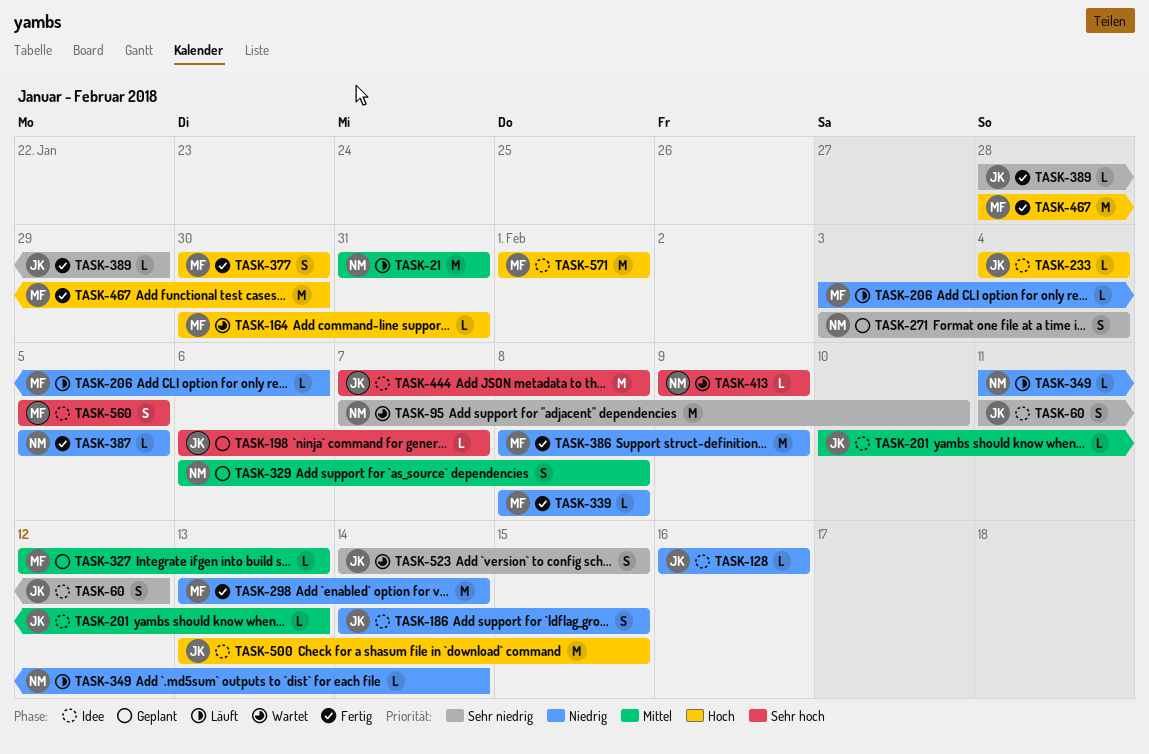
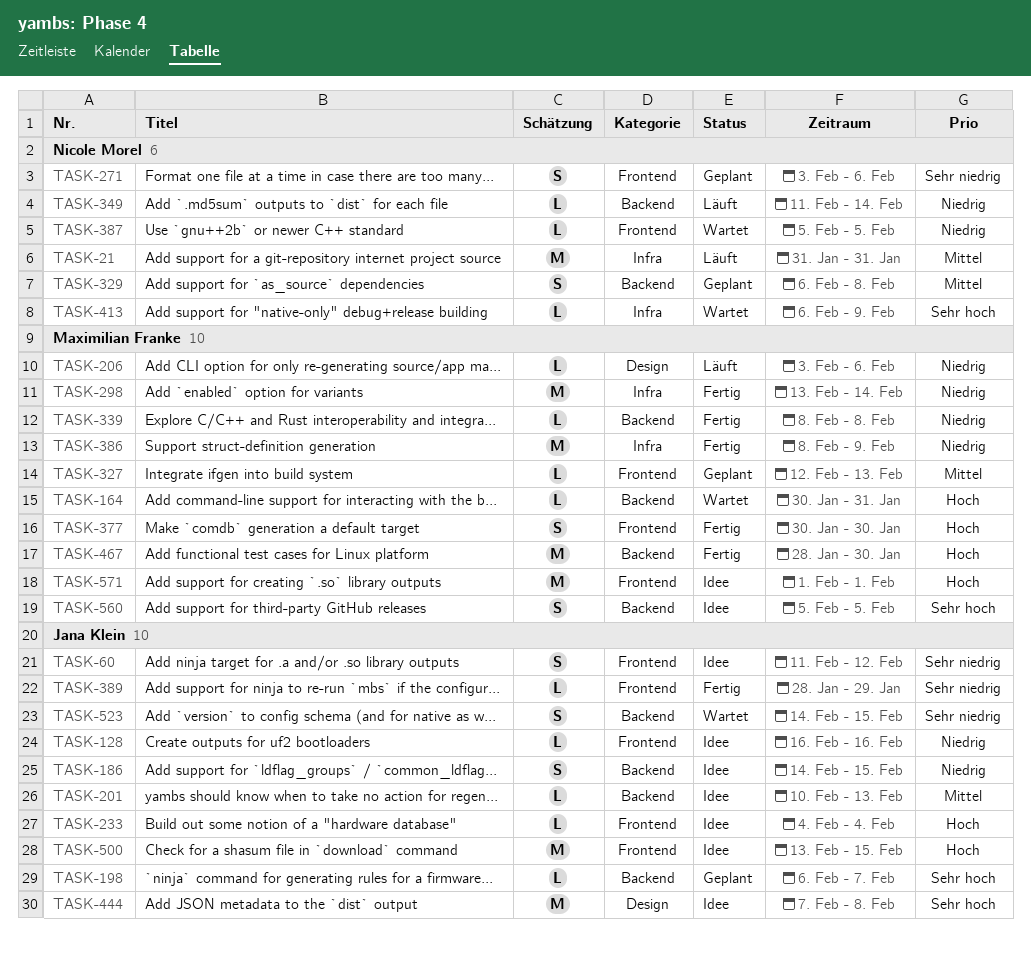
TASK-95: present -> none
TASK-271, due: Feb 4 -> Feb 6
TASK-387, status: Fertig -> Wartet
TASK-413, start: Feb 9 -> Feb 6

